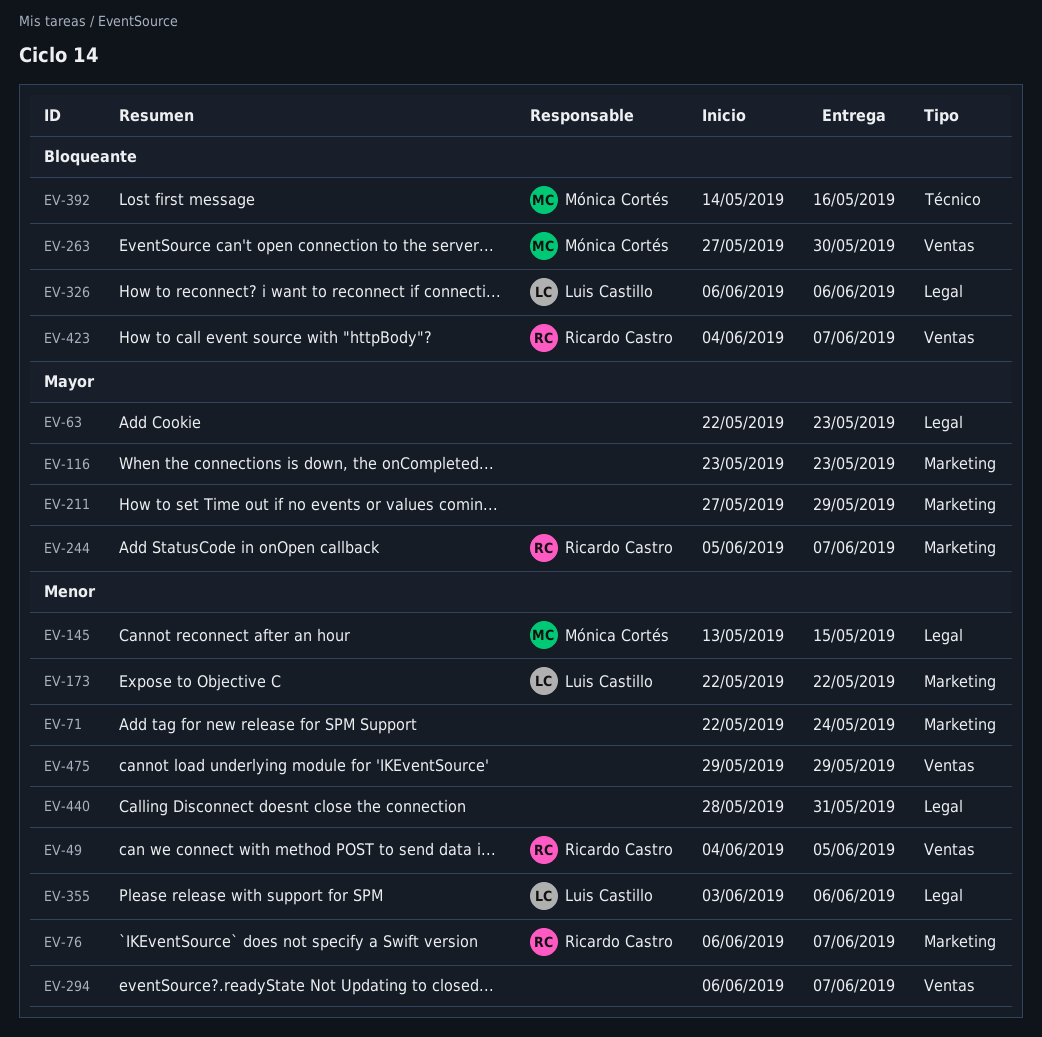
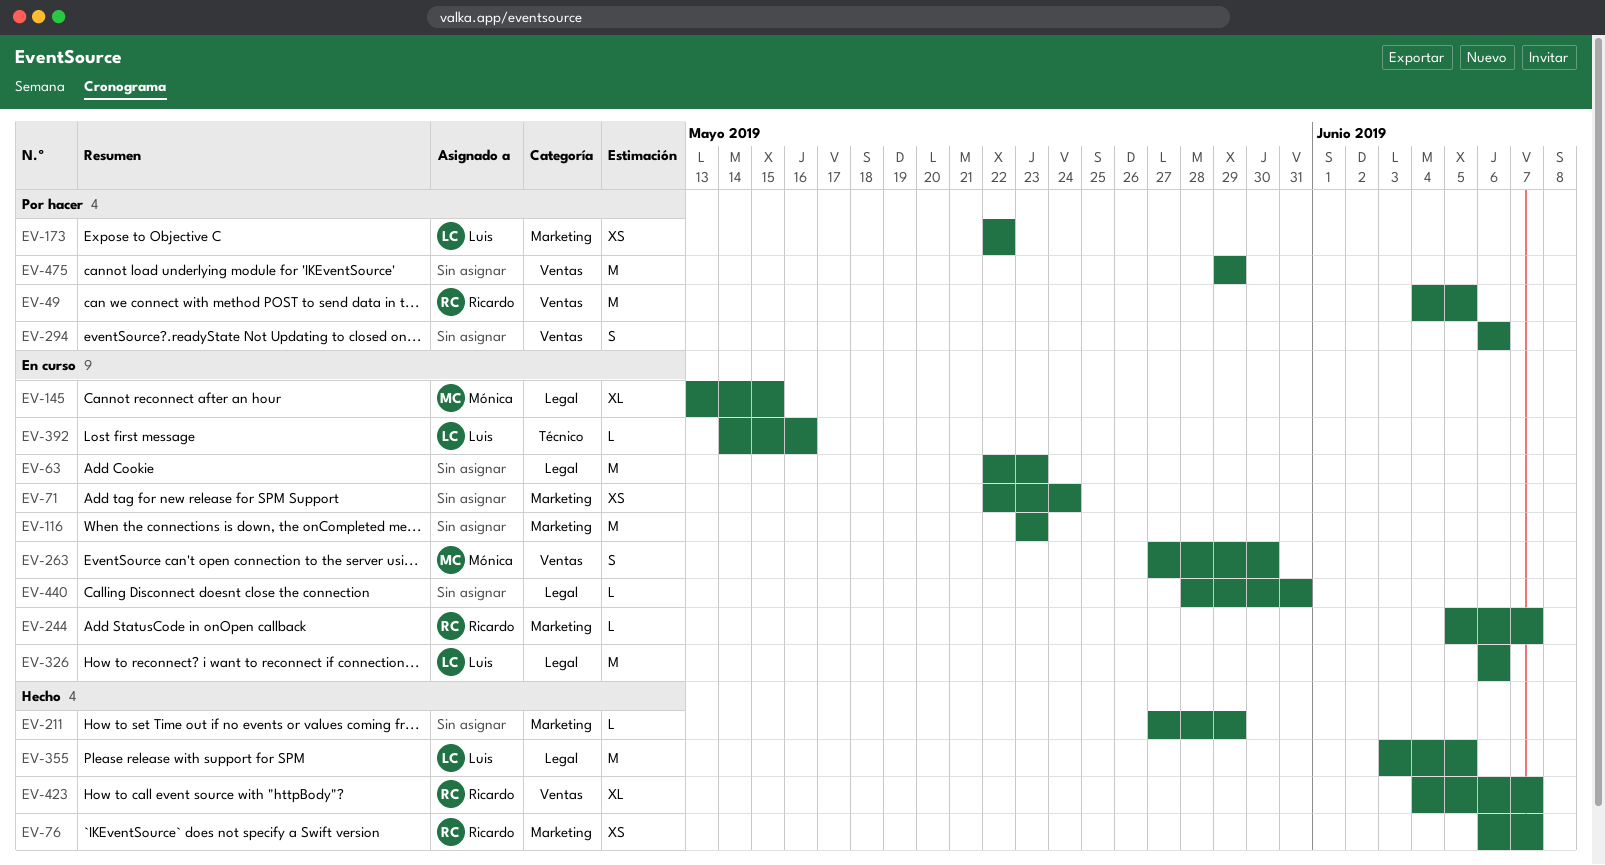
EV-294, due: Jun 7 -> Jun 6
EV-355, due: Jun 6 -> Jun 5
EV-392, owner: Mónica Cortés -> Luis Castillo

